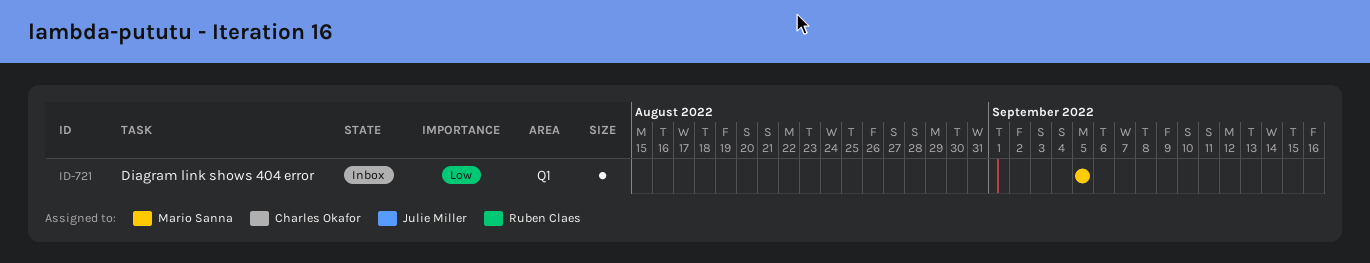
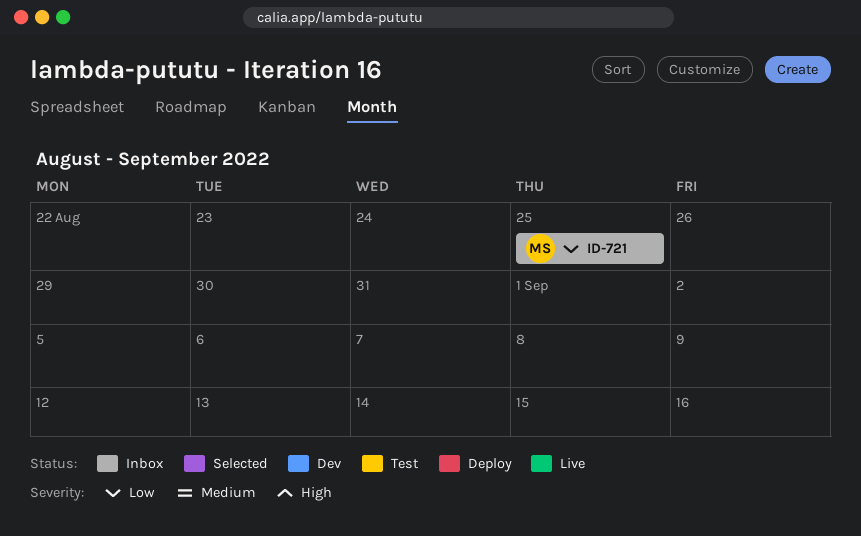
ID-721, start: Sep 5 -> Aug 25
ID-721, due: Sep 5 -> Aug 25

